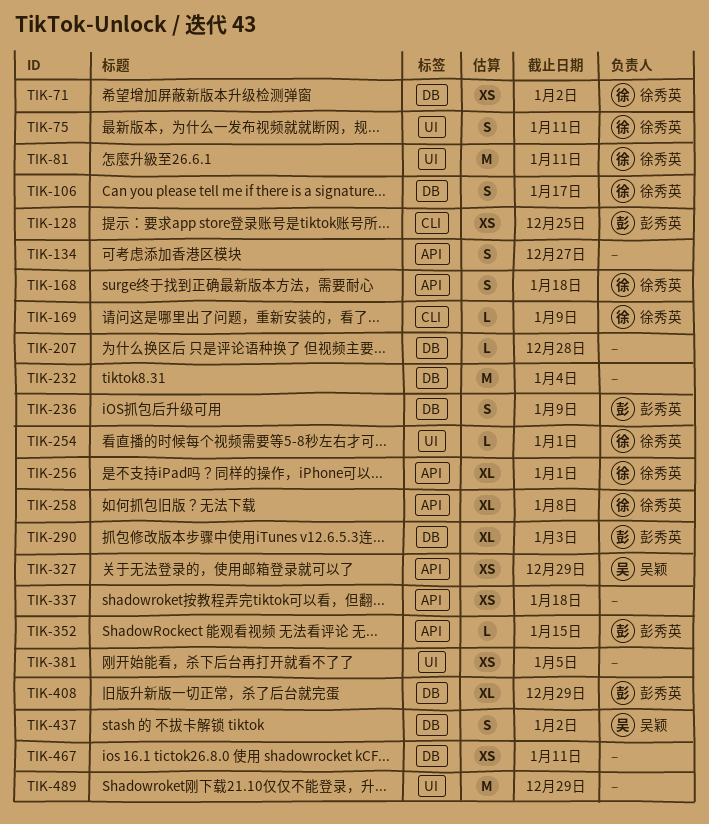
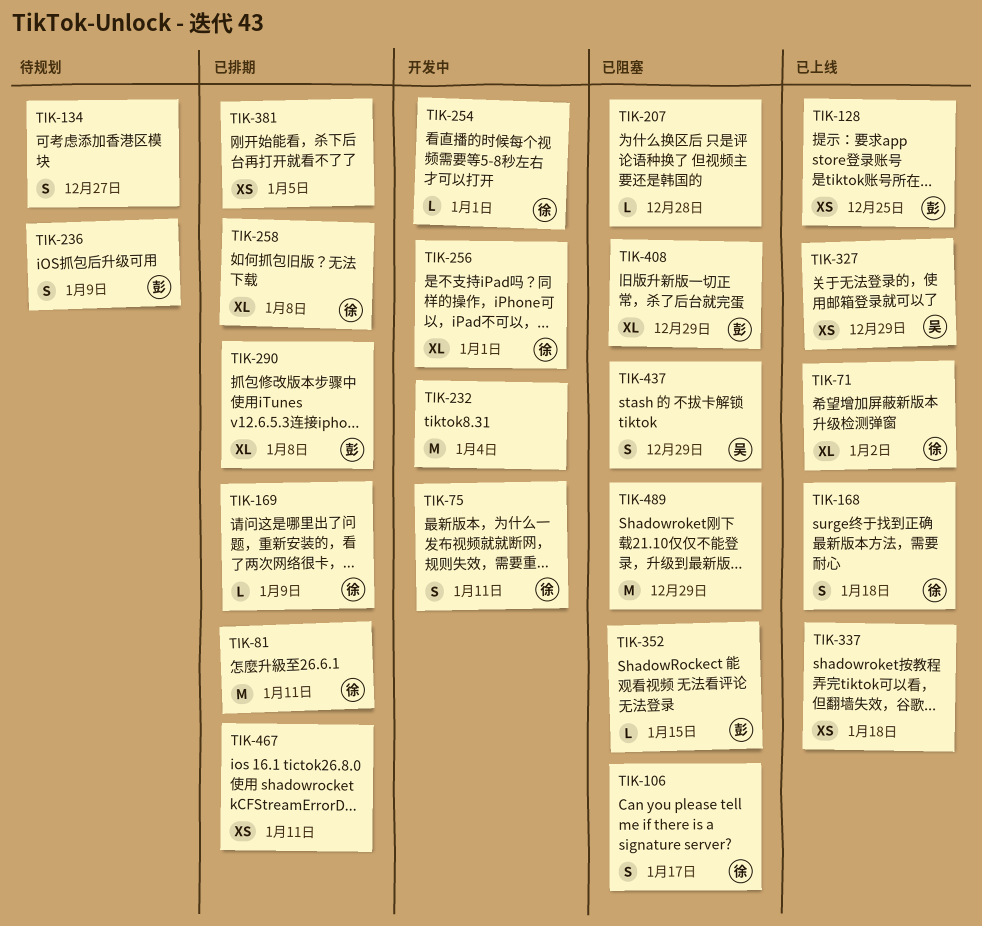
TIK-71, estimate: XS -> XL
TIK-290, due: Jan 3 -> Jan 8
TIK-437, due: Jan 2 -> Dec 29

